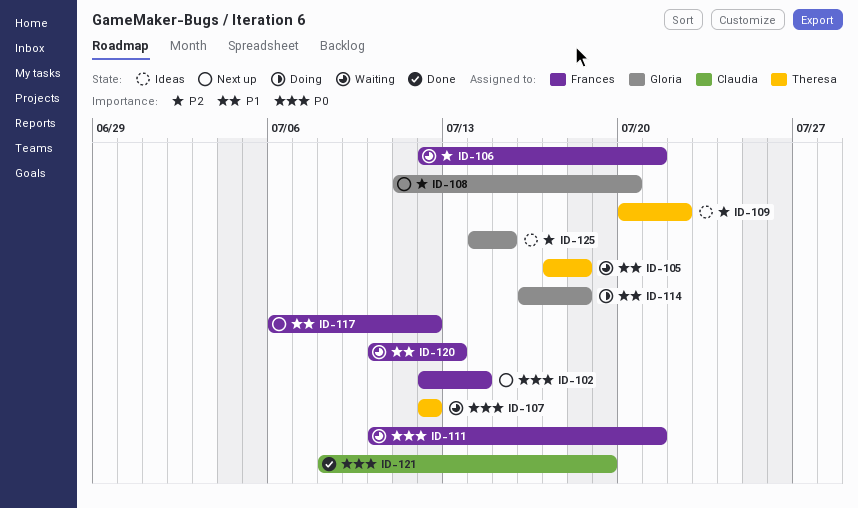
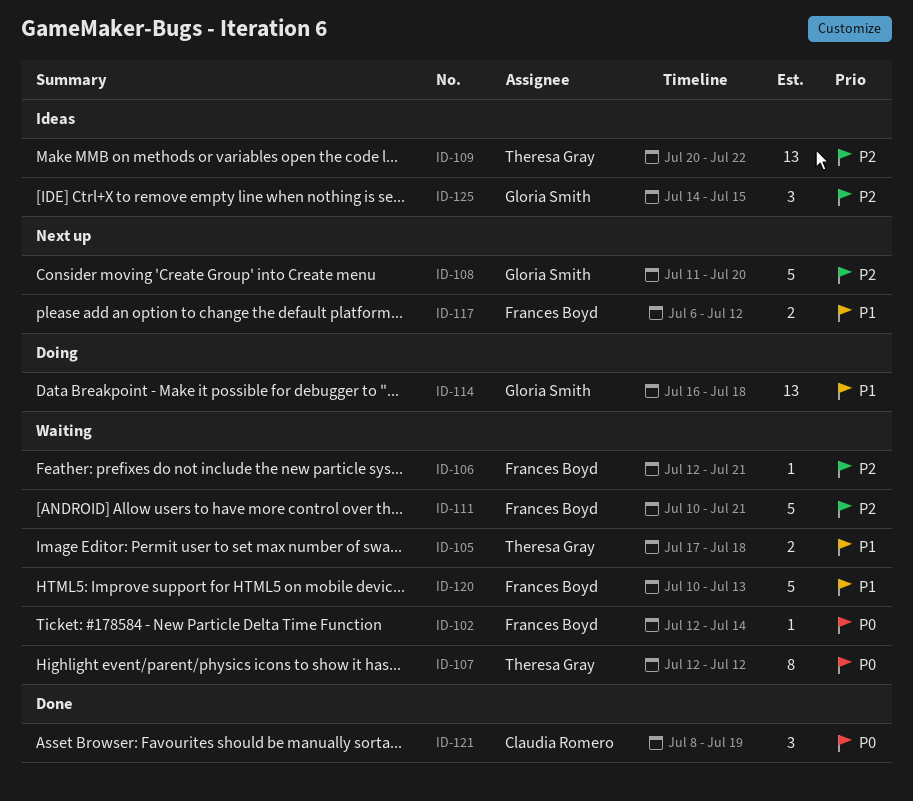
ID-102, status: Next up -> Waiting
ID-111, priority: P0 -> P2

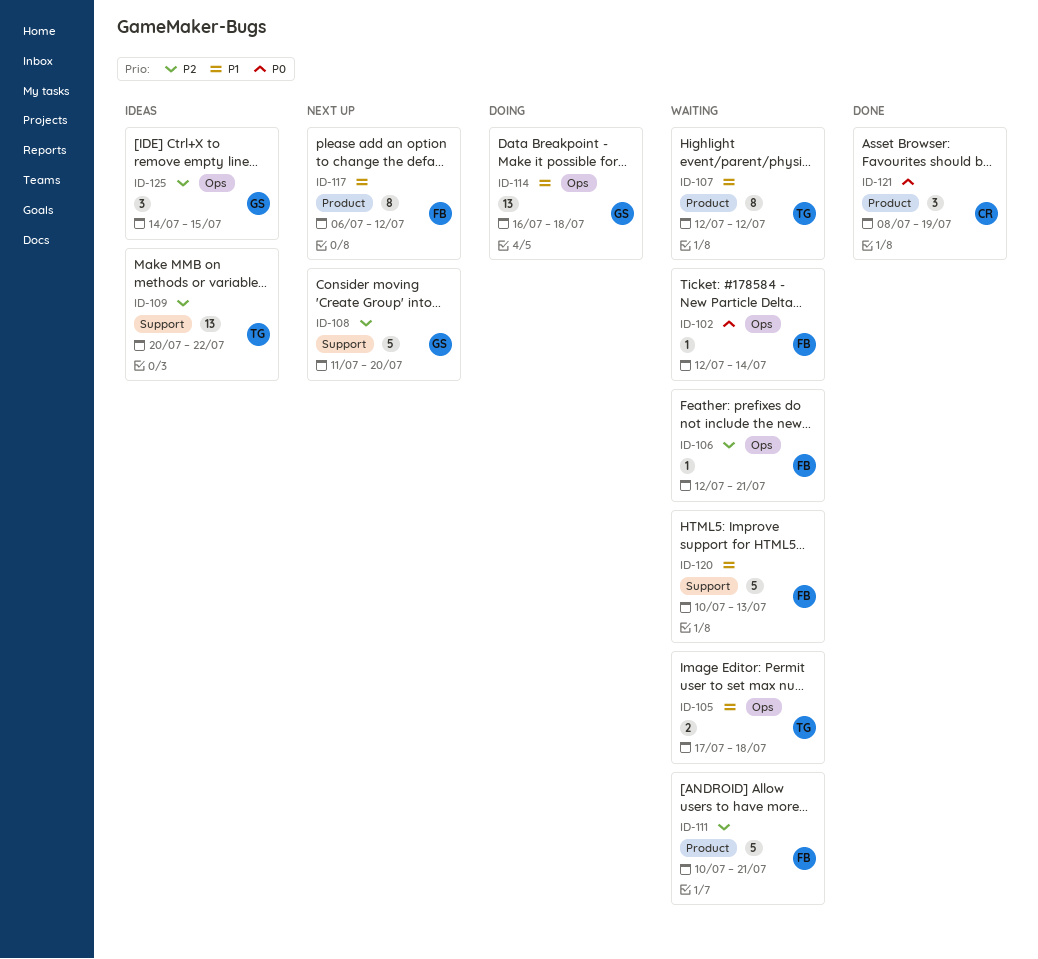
ID-107, priority: P0 -> P1
ID-117, estimate: 2 -> 8

